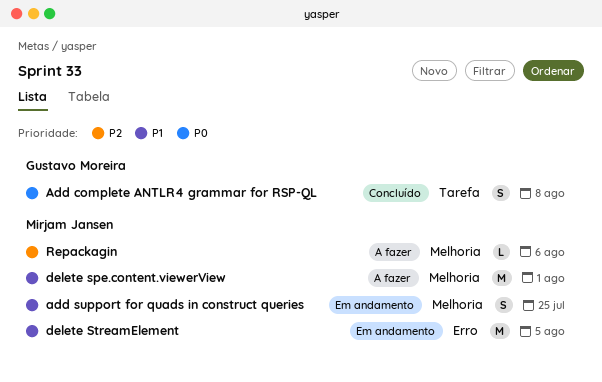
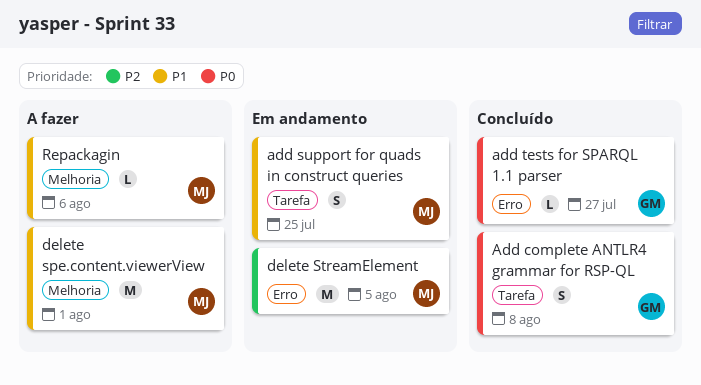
add support for quads in construct queries, label: Melhoria -> Tarefa
add tests for SPARQL 1.1 parser: none -> present
delete StreamElement, priority: P1 -> P2
Repackagin, priority: P2 -> P1

